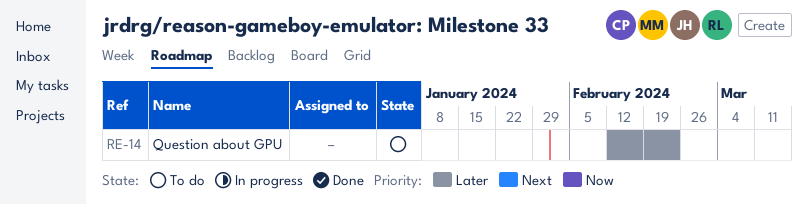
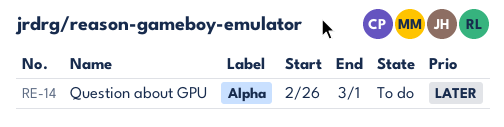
RE-14, start: Feb 12 -> Feb 26
RE-14, due: Feb 23 -> Mar 1

